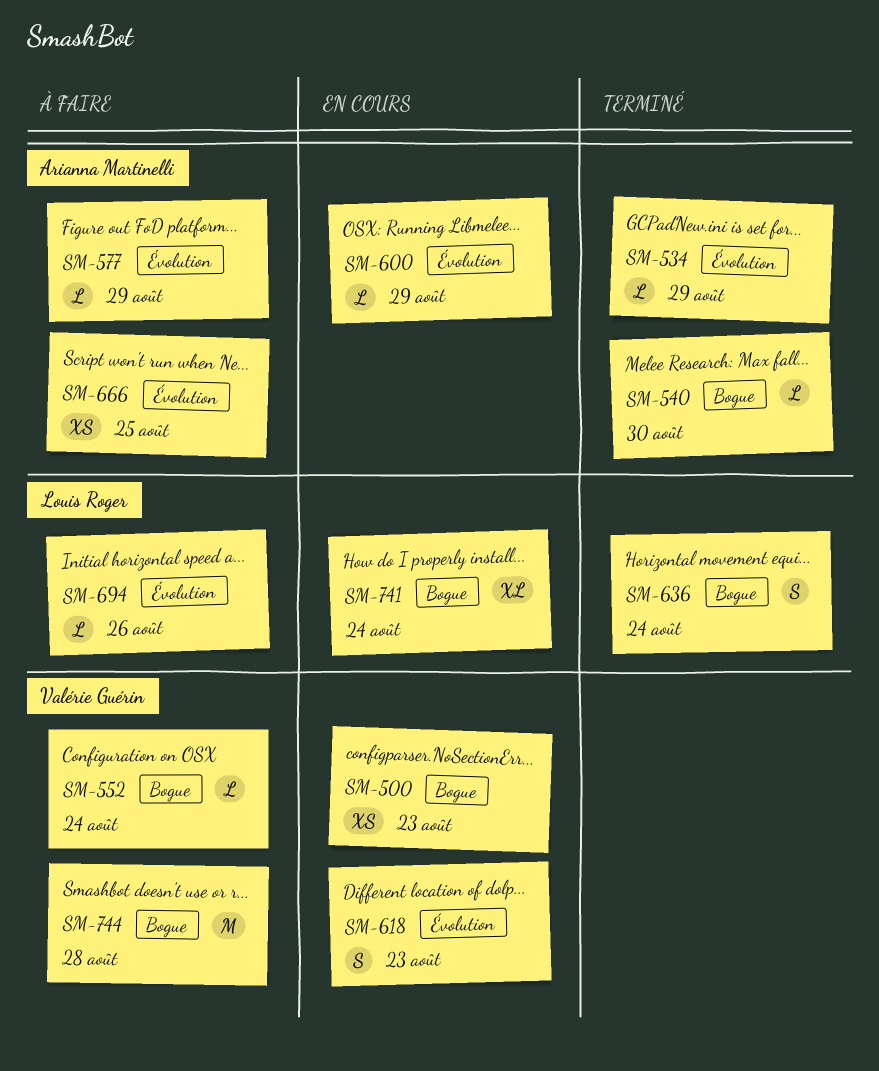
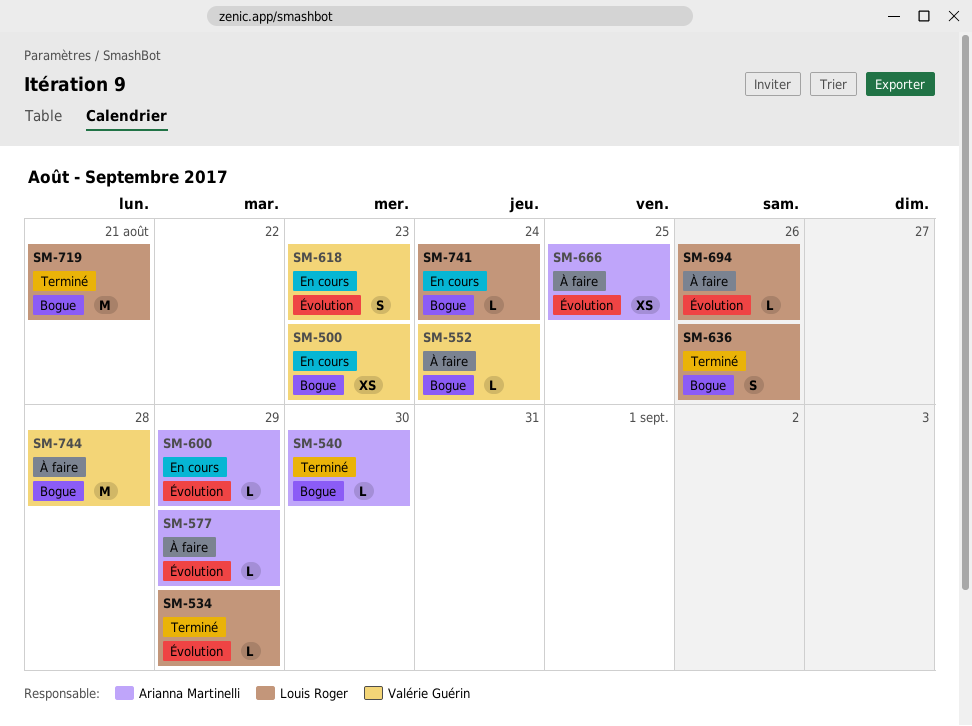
SM-534, owner: Arianna Martinelli -> Louis Roger
SM-636, due: Aug 24 -> Aug 26
SM-719: none -> present
SM-741, estimate: XL -> L

